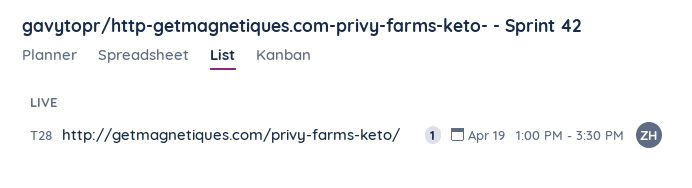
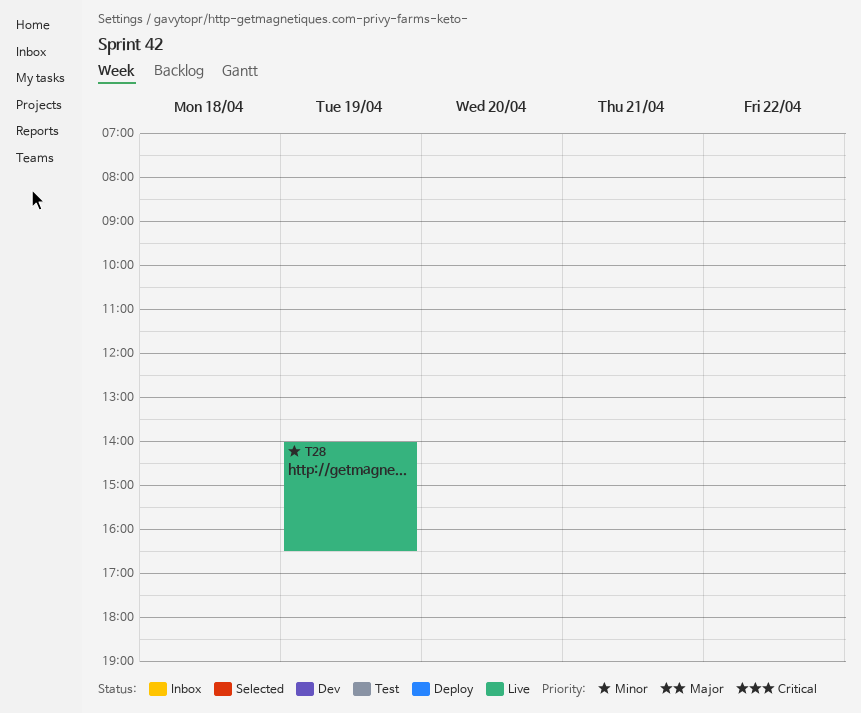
T28, begins: 13:00 -> 14:00
T28, ends: 15:30 -> 16:30

